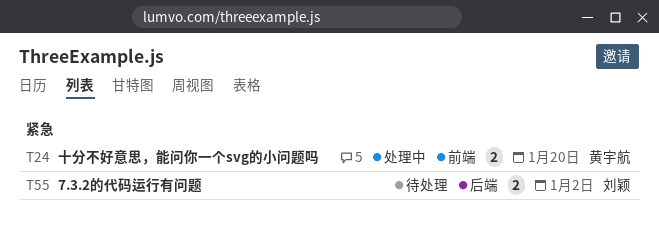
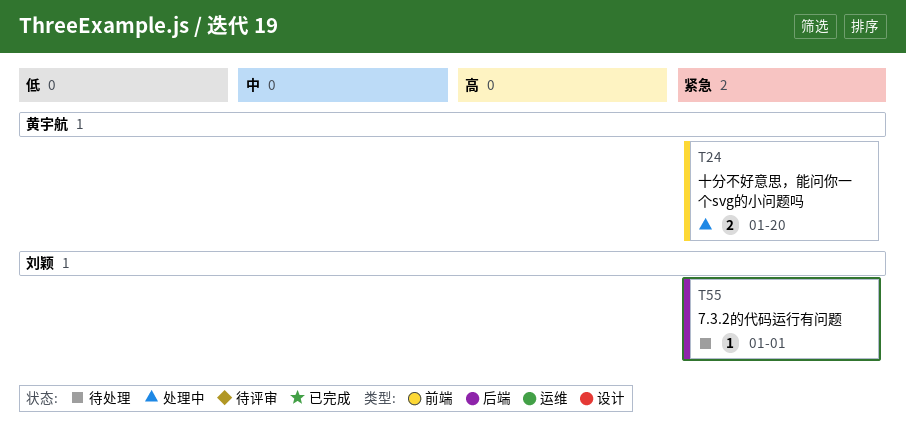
T55, estimate: 2 -> 1
T55, due: Jan 2 -> Jan 1

